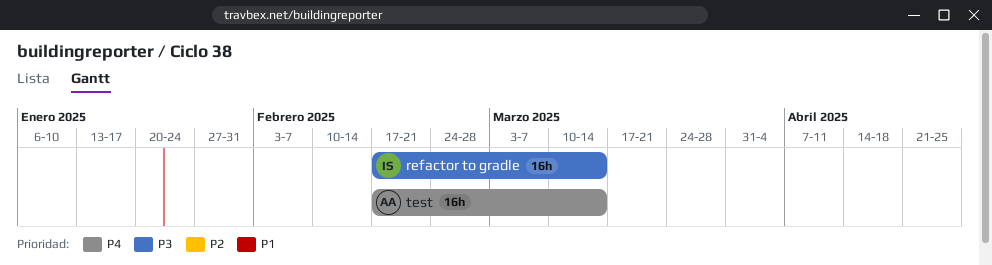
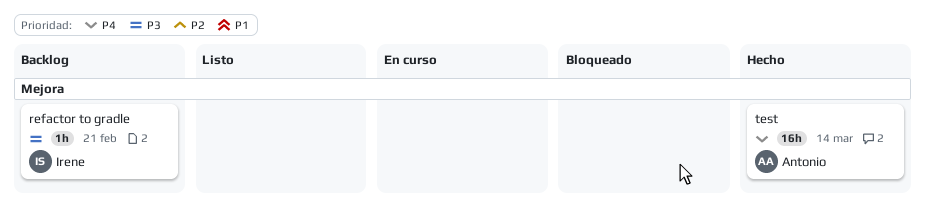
refactor to gradle, estimate: 16h -> 1h
refactor to gradle, due: Mar 14 -> Feb 21

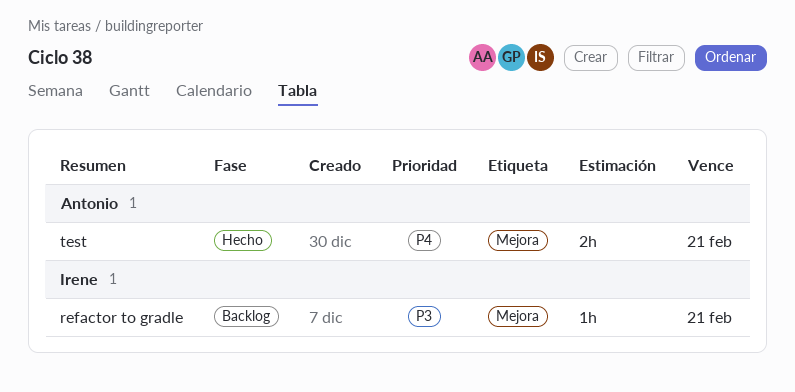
test, estimate: 16h -> 2h
test, due: Mar 14 -> Feb 21

